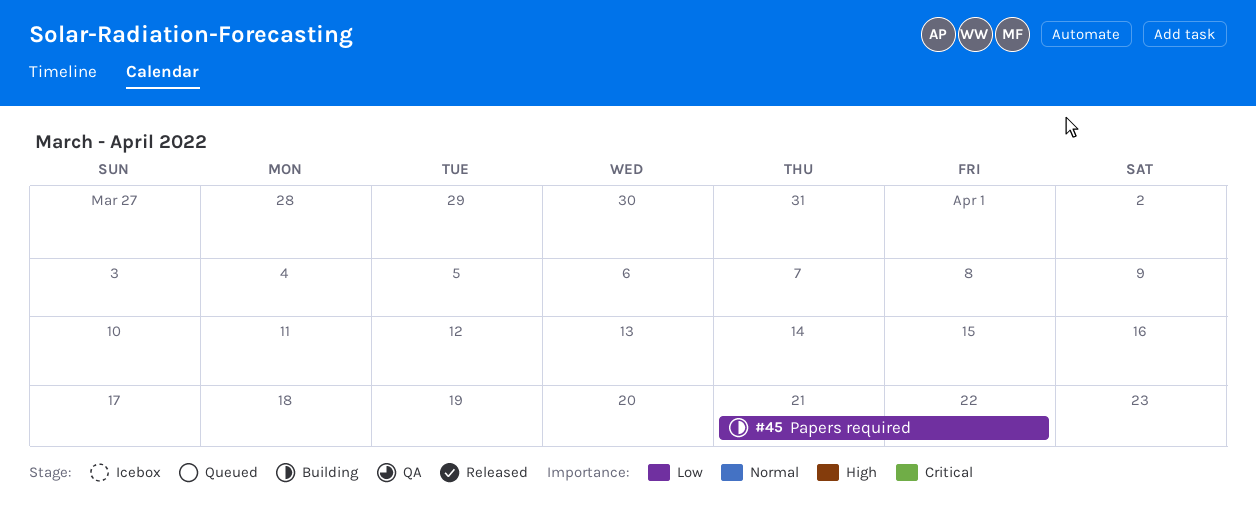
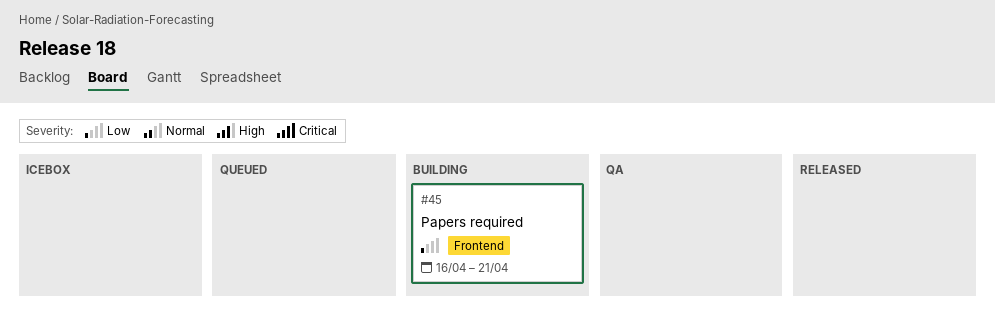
#45, start: Apr 21 -> Apr 16
#45, due: Apr 22 -> Apr 21

